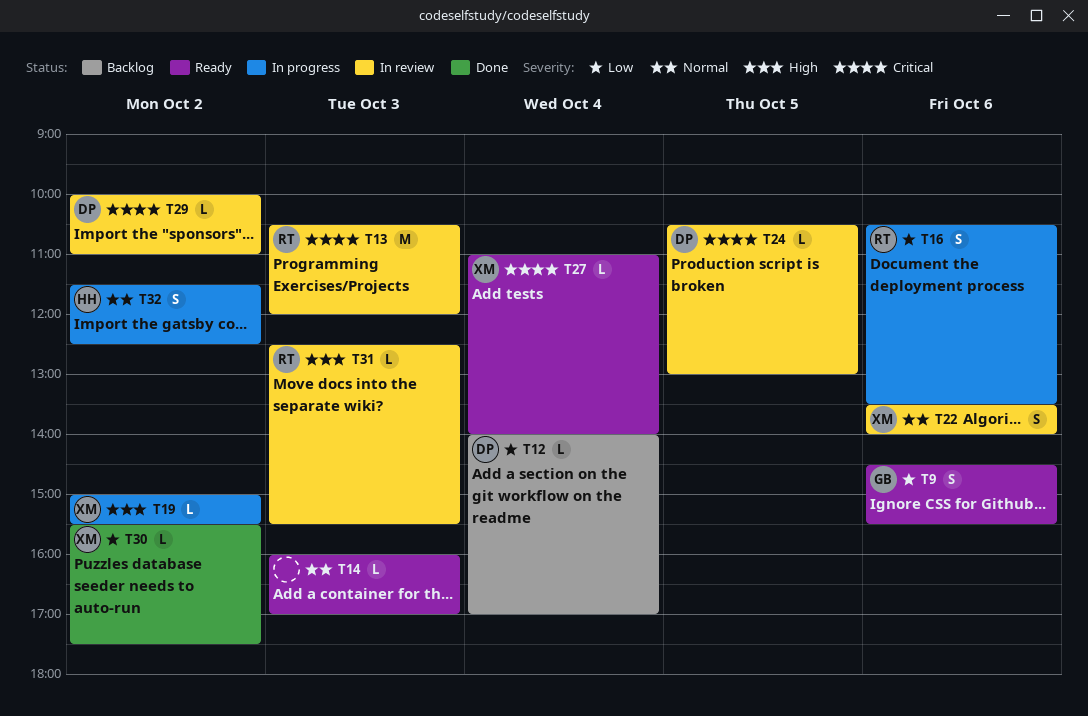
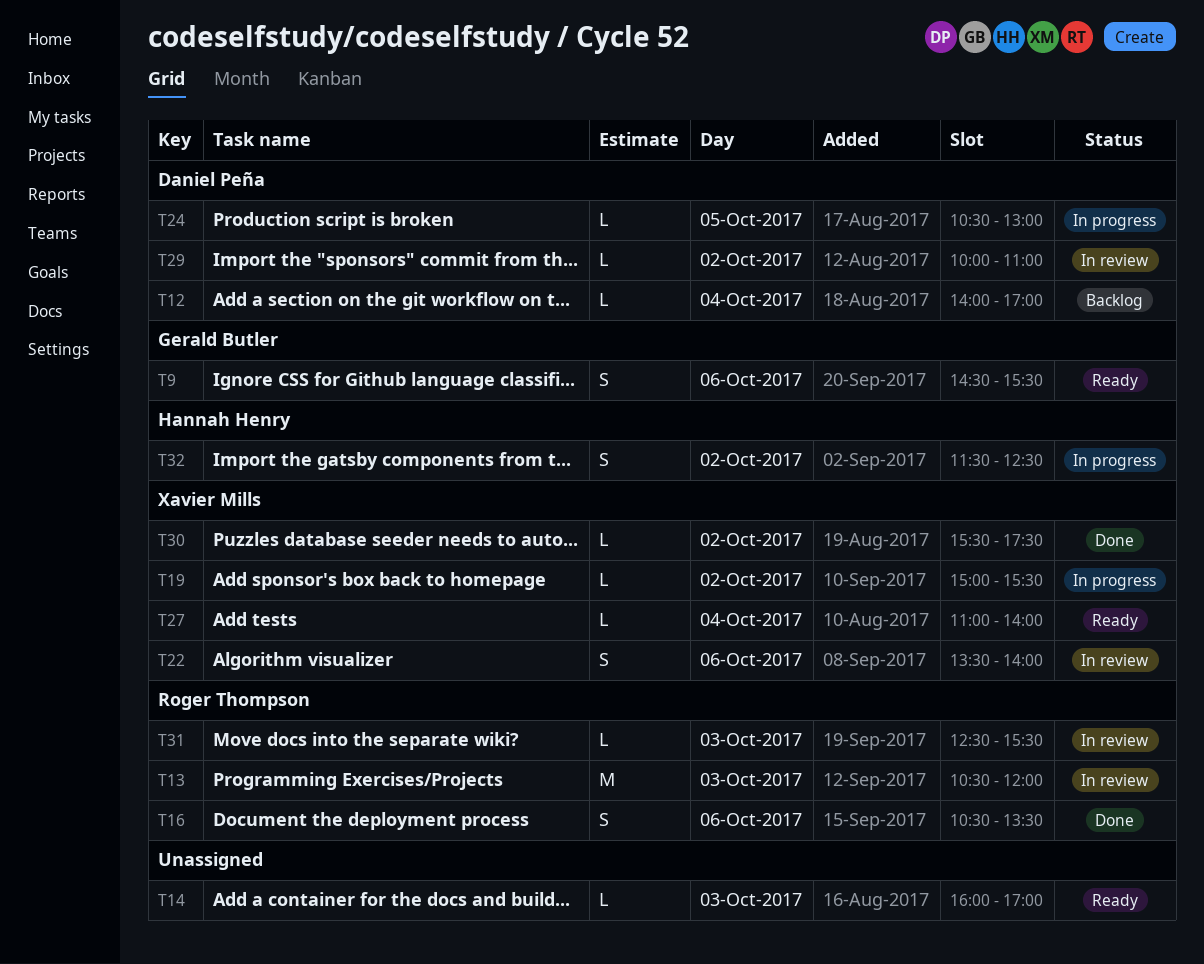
T16, status: In progress -> Done
T24, status: In review -> In progress

